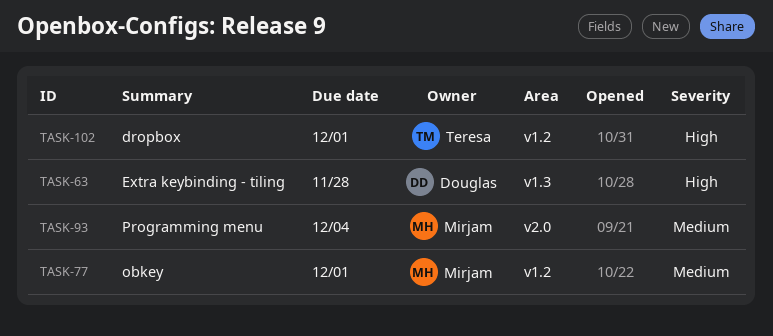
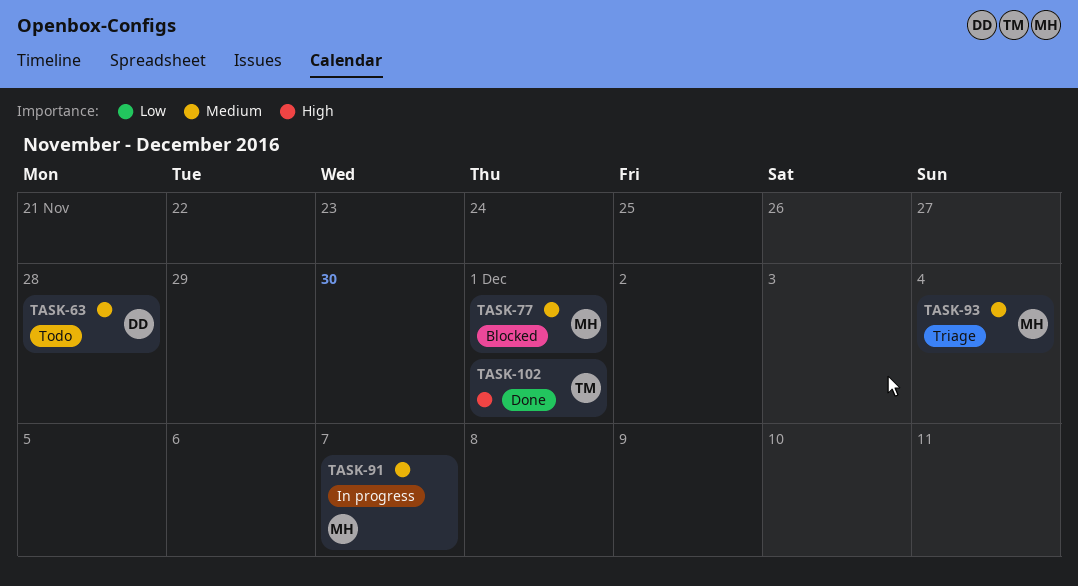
TASK-63, priority: High -> Medium
TASK-91: none -> present

